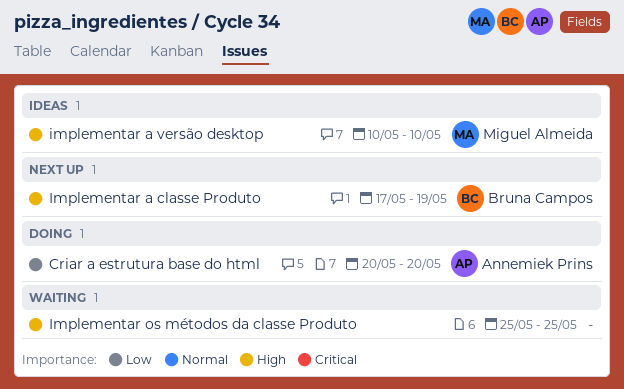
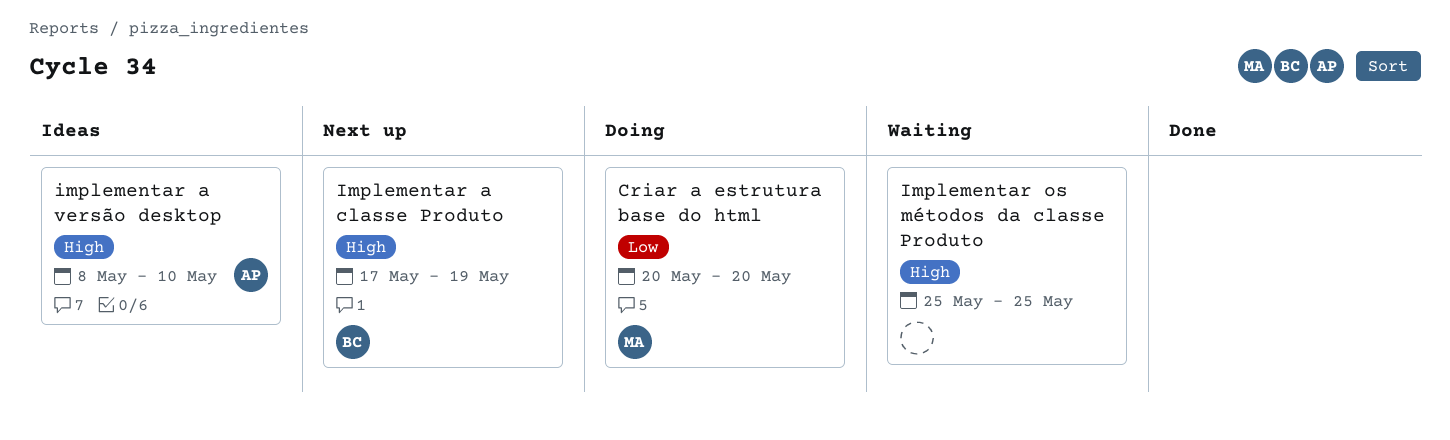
Criar a estrutura base do html, owner: Annemiek Prins -> Miguel Almeida
implementar a versão desktop, owner: Miguel Almeida -> Annemiek Prins
implementar a versão desktop, start: May 10 -> May 8

